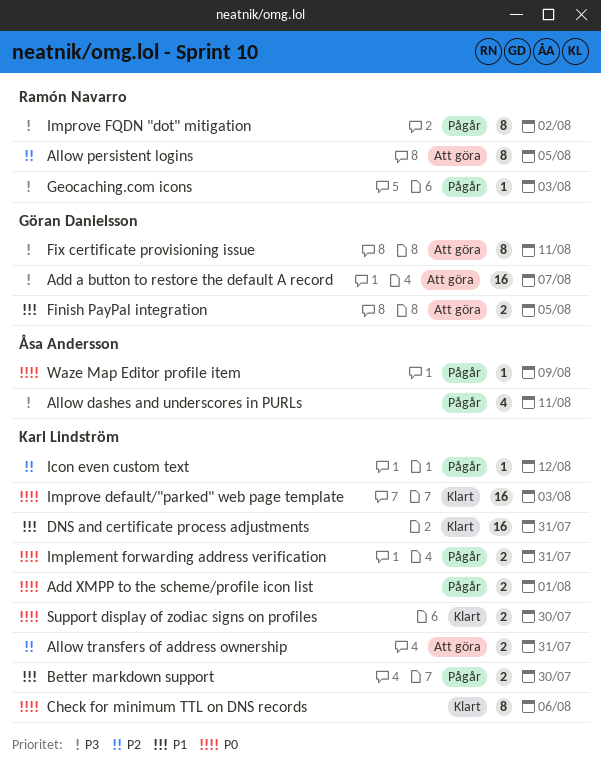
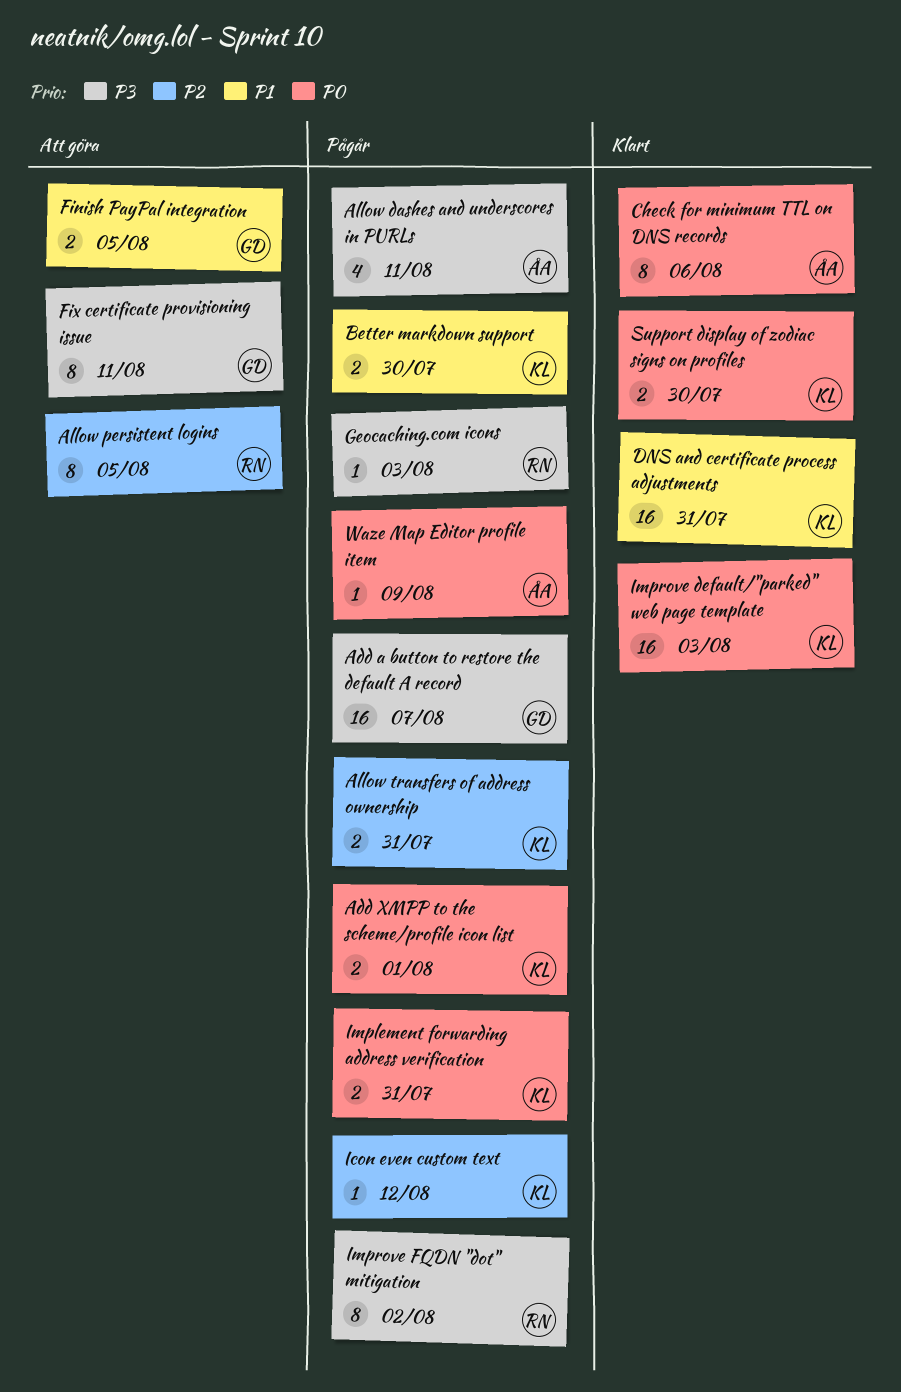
Add a button to restore the default A record, status: Att göra -> Pågår
Allow transfers of address ownership, status: Att göra -> Pågår
Check for minimum TTL on DNS records, owner: Karl Lindström -> Åsa Andersson

